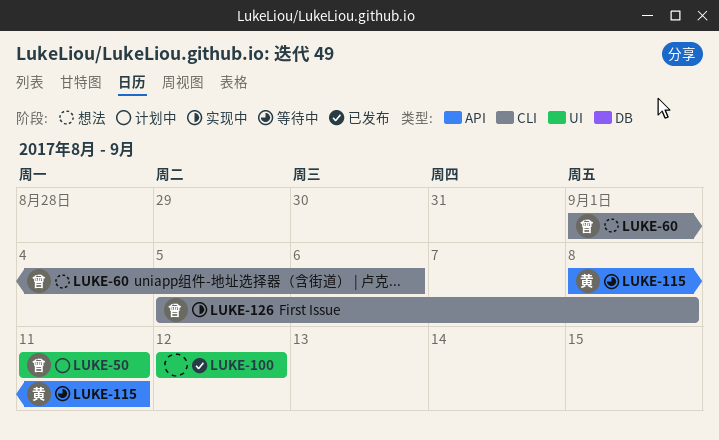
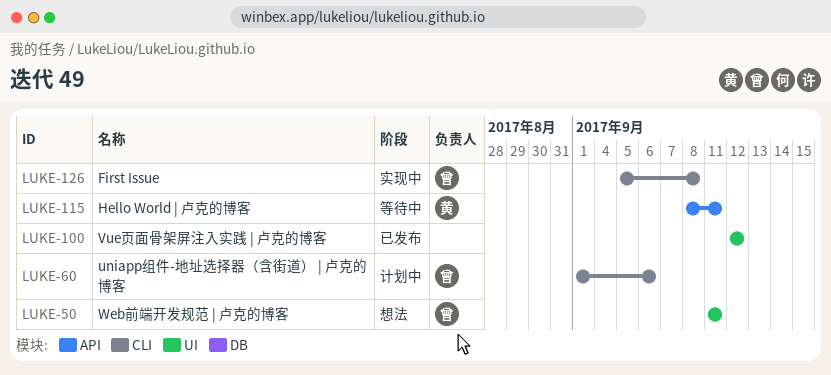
LUKE-50, status: 计划中 -> 想法
LUKE-60, status: 想法 -> 计划中

